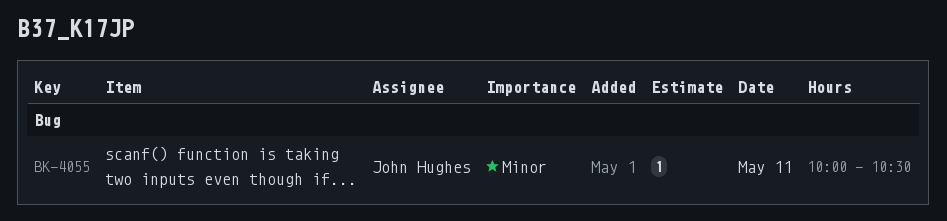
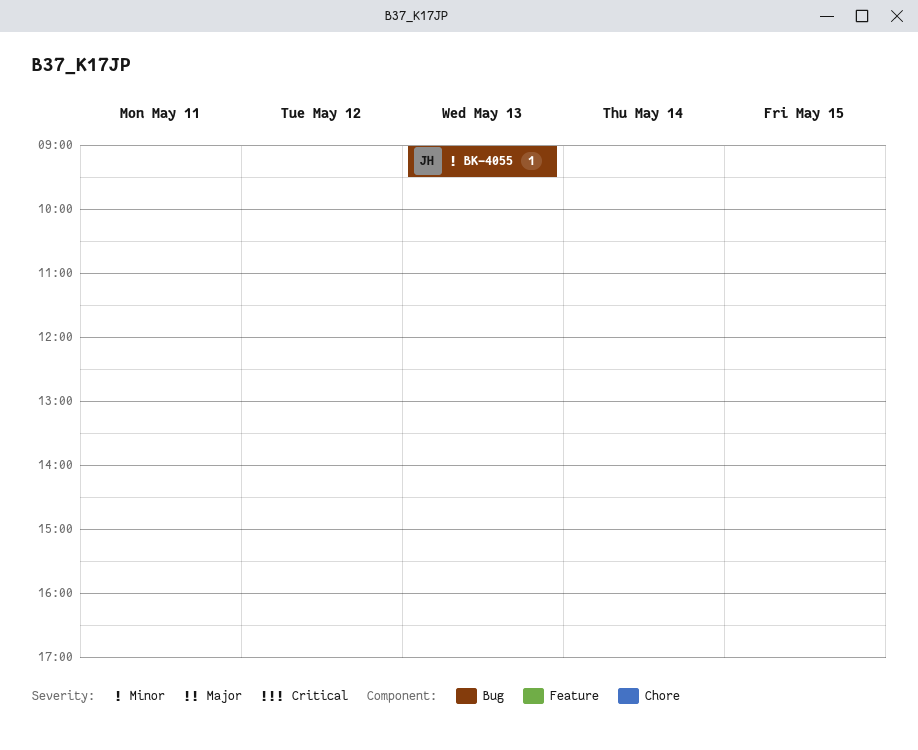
BK-4055, day: May 11 -> May 13
BK-4055, begins: 10:00 -> 09:00
BK-4055, ends: 10:30 -> 09:30

